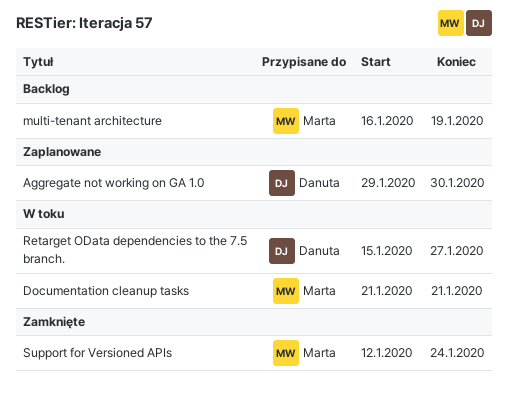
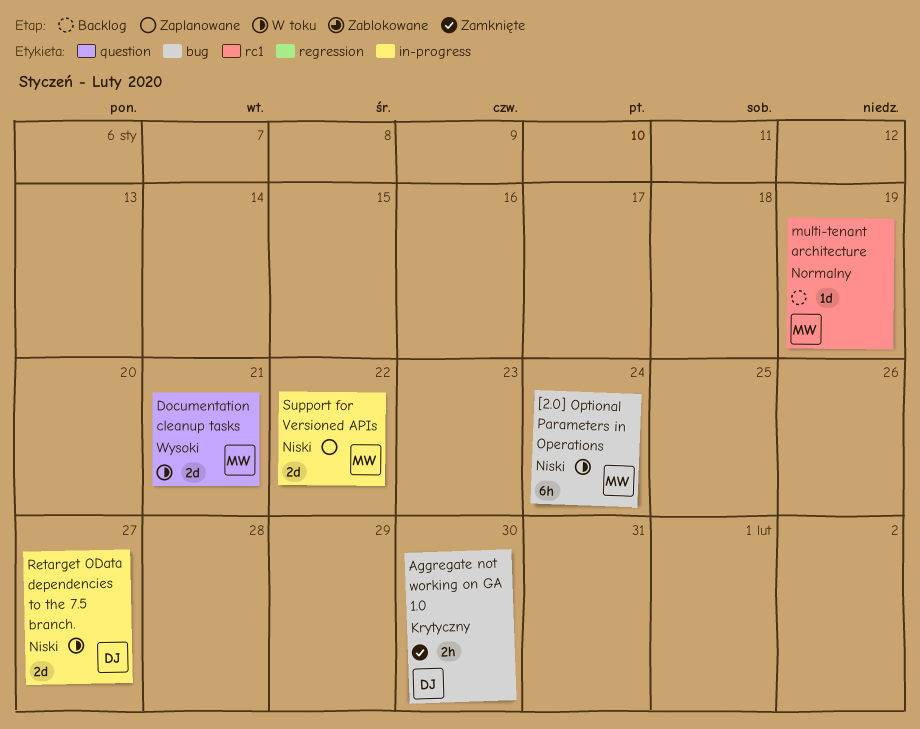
[2.0] Optional Parameters in Operations: none -> present
Aggregate not working on GA 1.0, status: Zaplanowane -> Zamknięte
Support for Versioned APIs, status: Zamknięte -> Zaplanowane
Support for Versioned APIs, due: Jan 24 -> Jan 22

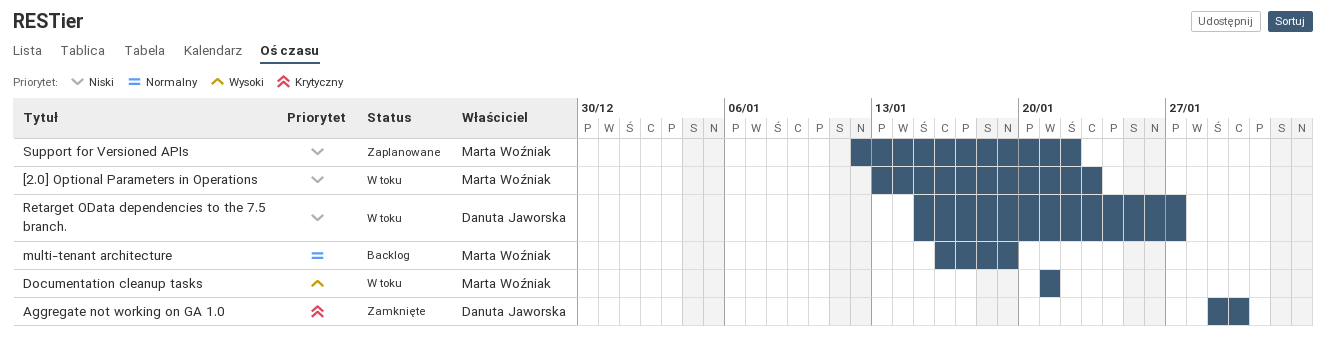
[2.0] Optional Parameters in Operations, due: Jan 24 -> Jan 23

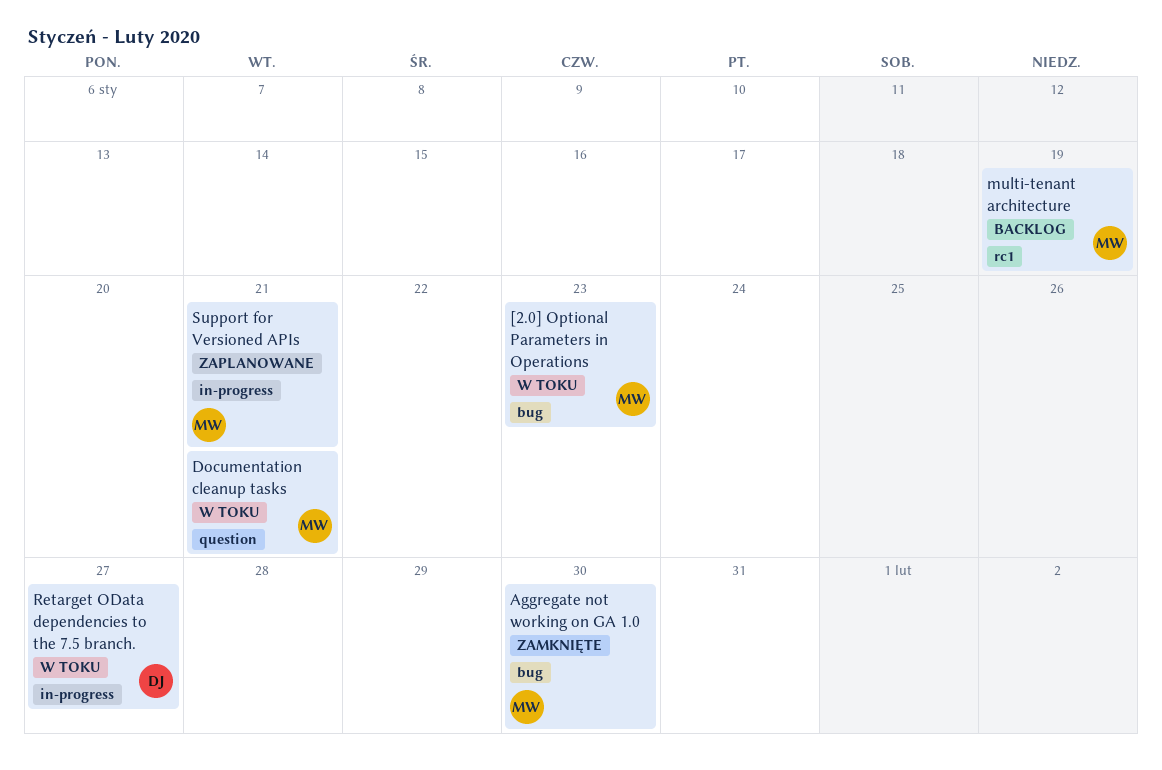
Aggregate not working on GA 1.0, owner: Danuta Jaworska -> Marta Woźniak
Support for Versioned APIs, due: Jan 22 -> Jan 21

